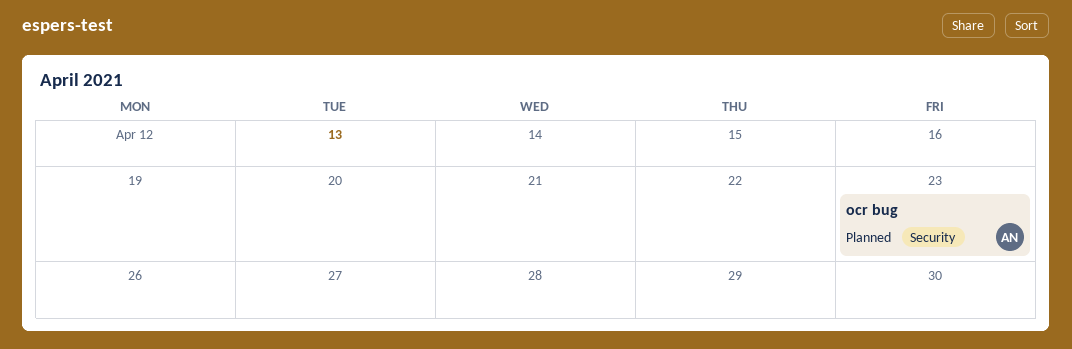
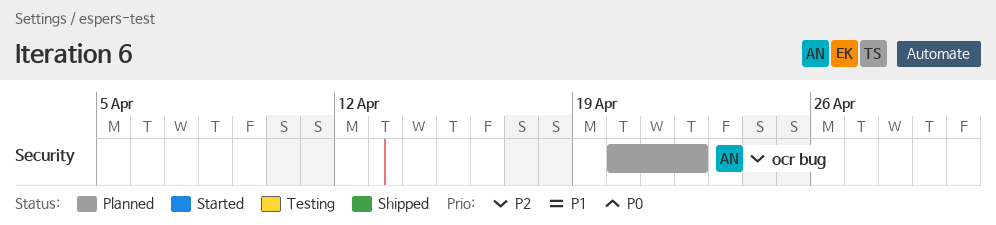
ocr bug, due: Apr 23 -> Apr 22

